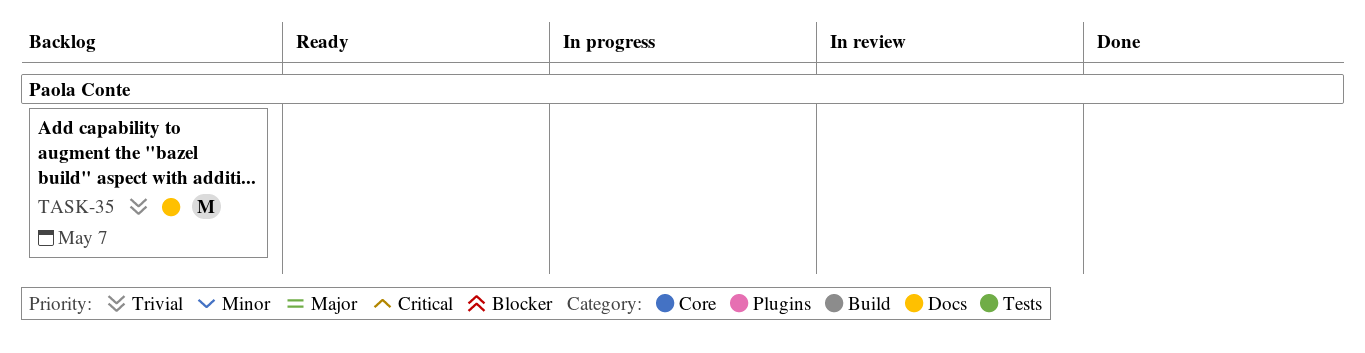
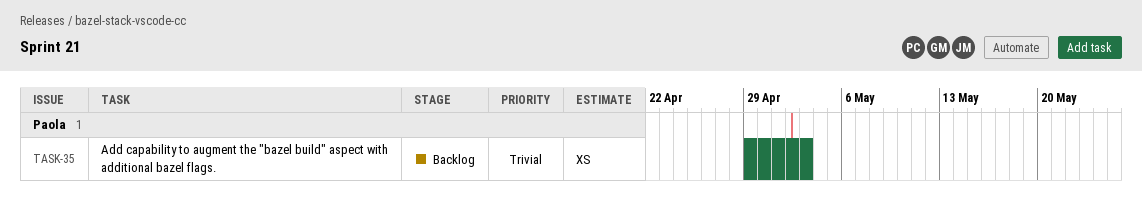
TASK-35, estimate: M -> XS
TASK-35, due: May 7 -> May 3

